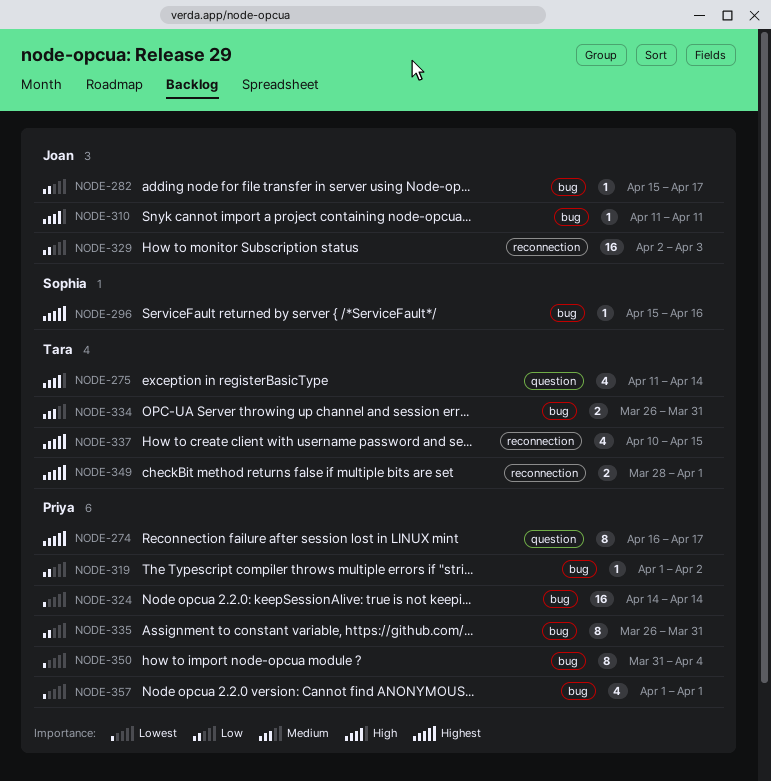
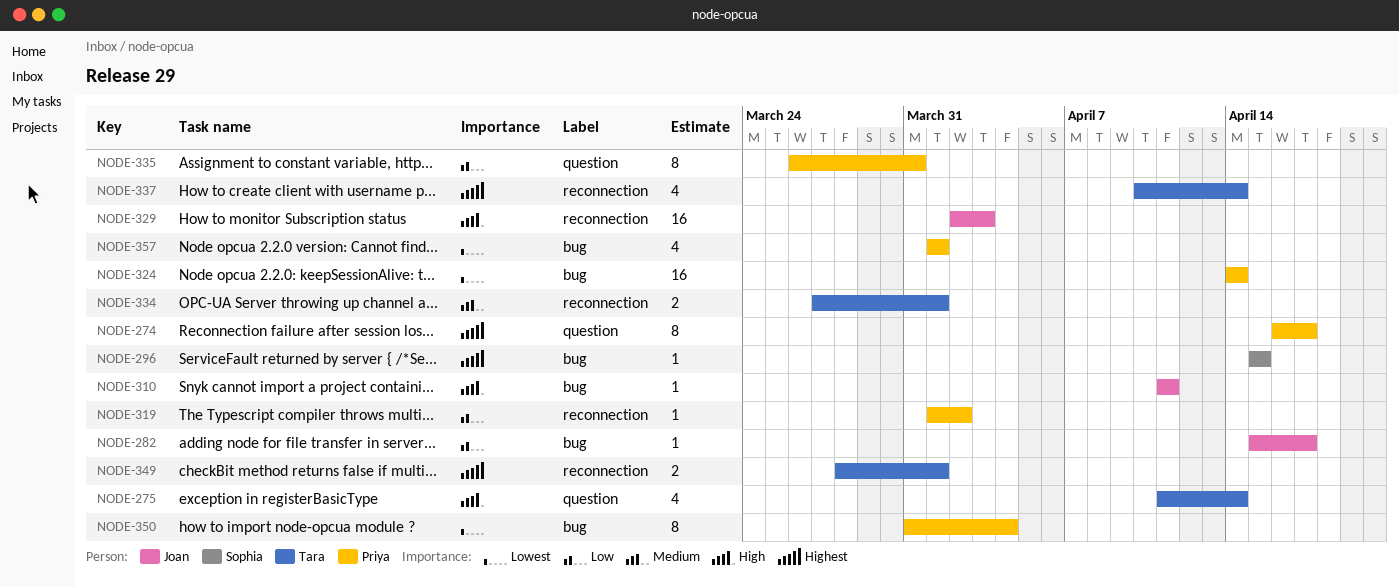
NODE-296, due: Apr 16 -> Apr 15
NODE-319, label: bug -> reconnection
NODE-329, priority: Low -> High
NODE-334, label: bug -> reconnection
NODE-334, start: Mar 26 -> Mar 27
NODE-334, due: Mar 31 -> Apr 1
NODE-335, label: bug -> question
NODE-337, due: Apr 15 -> Apr 14

